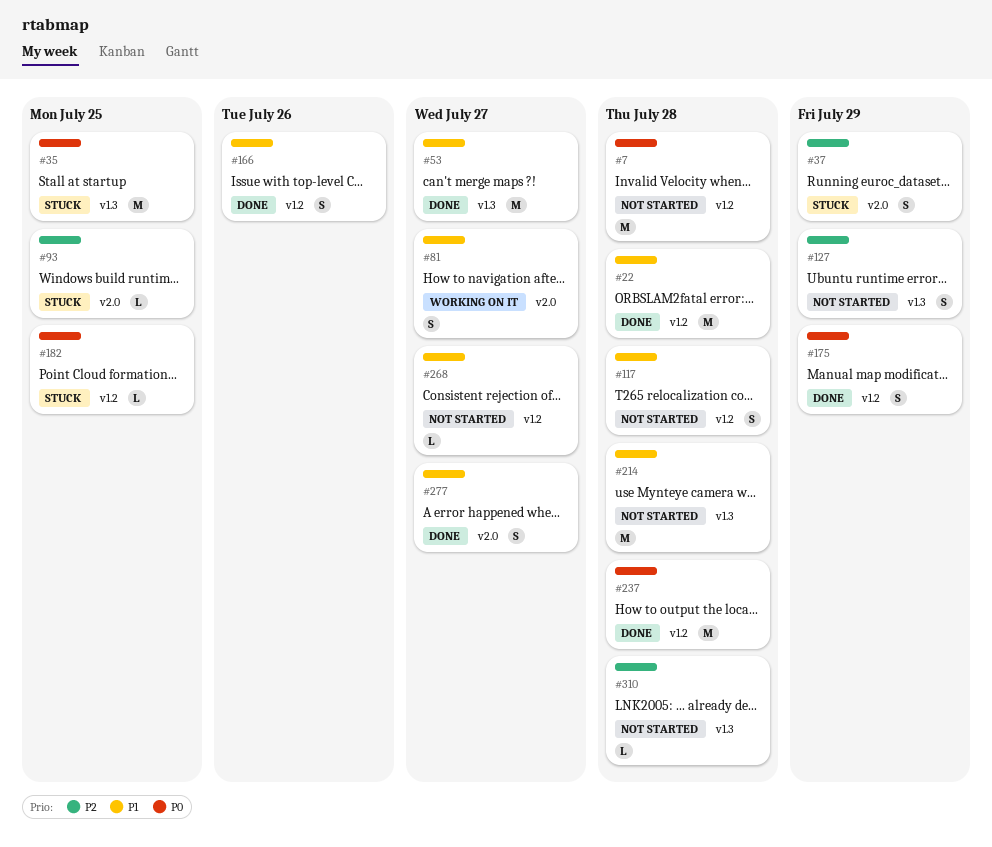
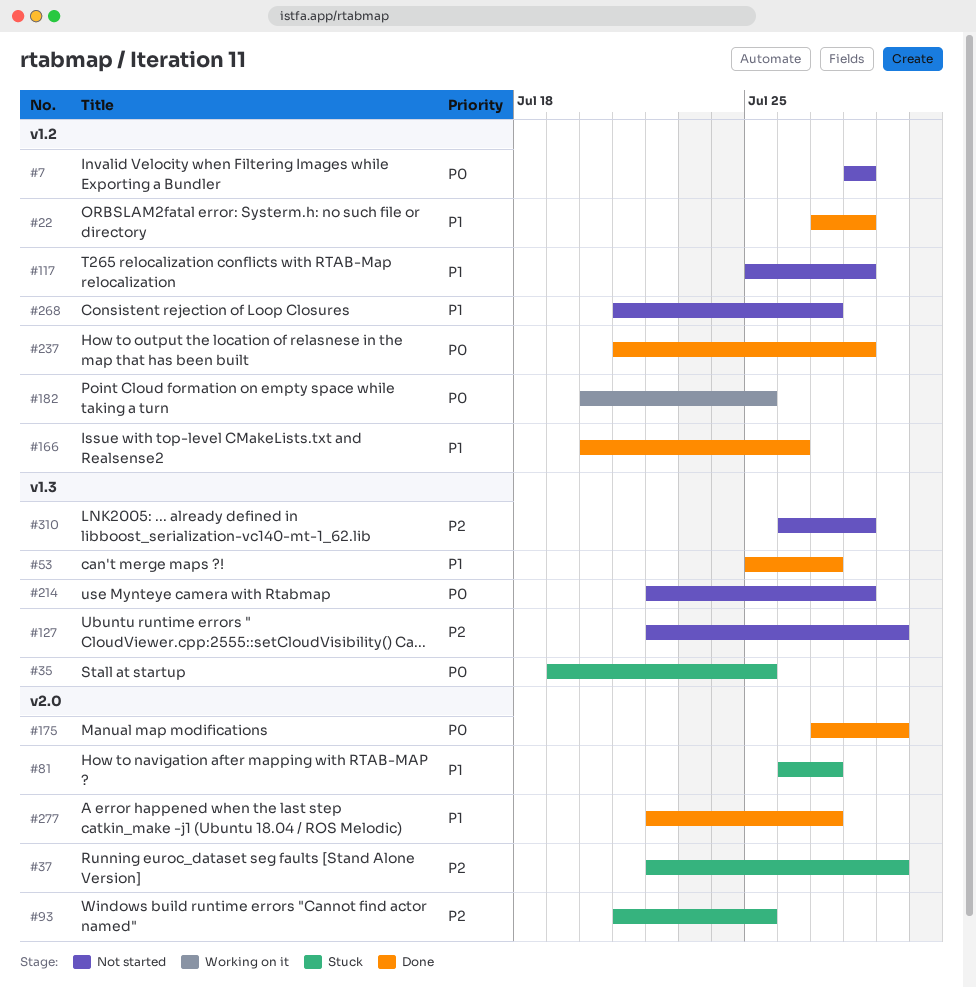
#81, status: Working on it -> Stuck
#175, label: v1.2 -> v2.0
#182, status: Stuck -> Working on it
#214, priority: P1 -> P0

